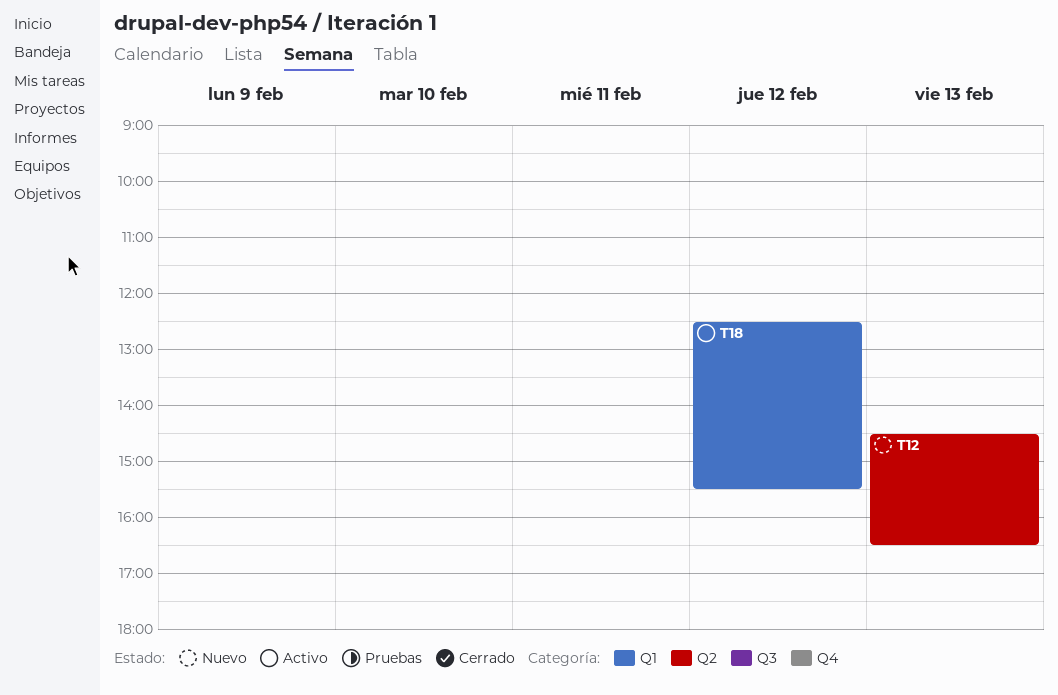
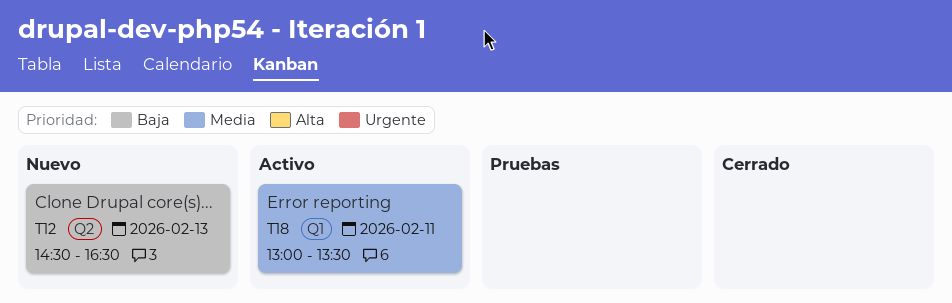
T18, day: Feb 12 -> Feb 11
T18, begins: 12:30 -> 13:00
T18, ends: 15:30 -> 13:30

